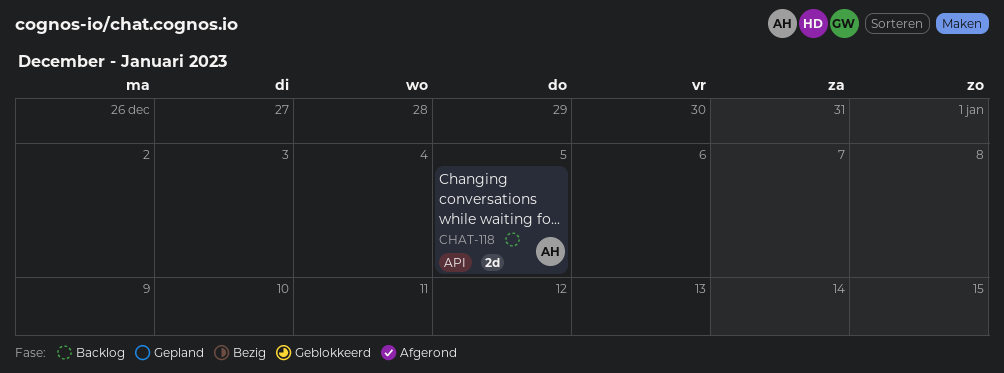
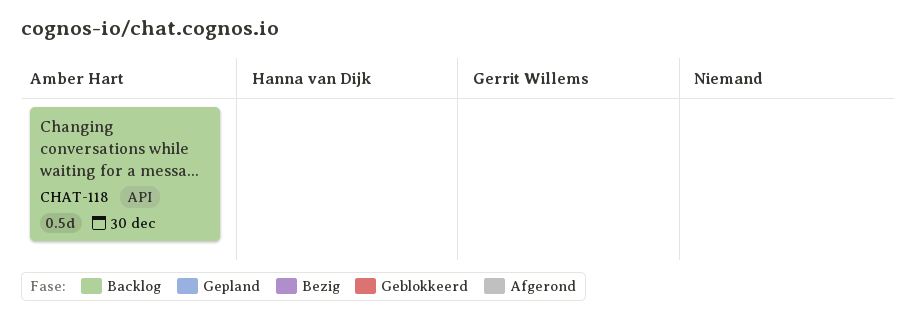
CHAT-118, estimate: 2d -> 0.5d
CHAT-118, due: Jan 5 -> Dec 30

